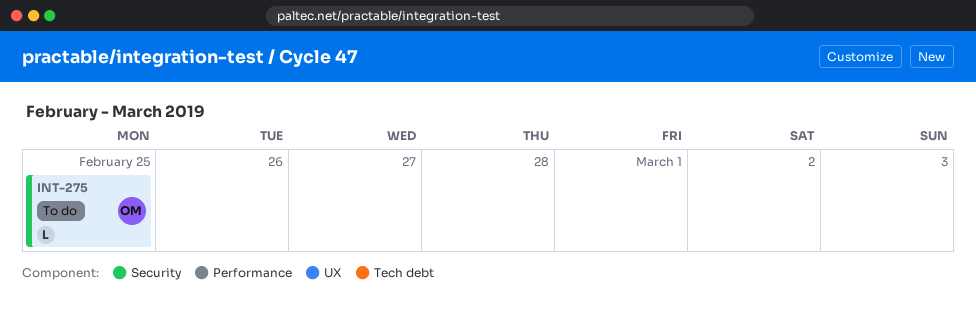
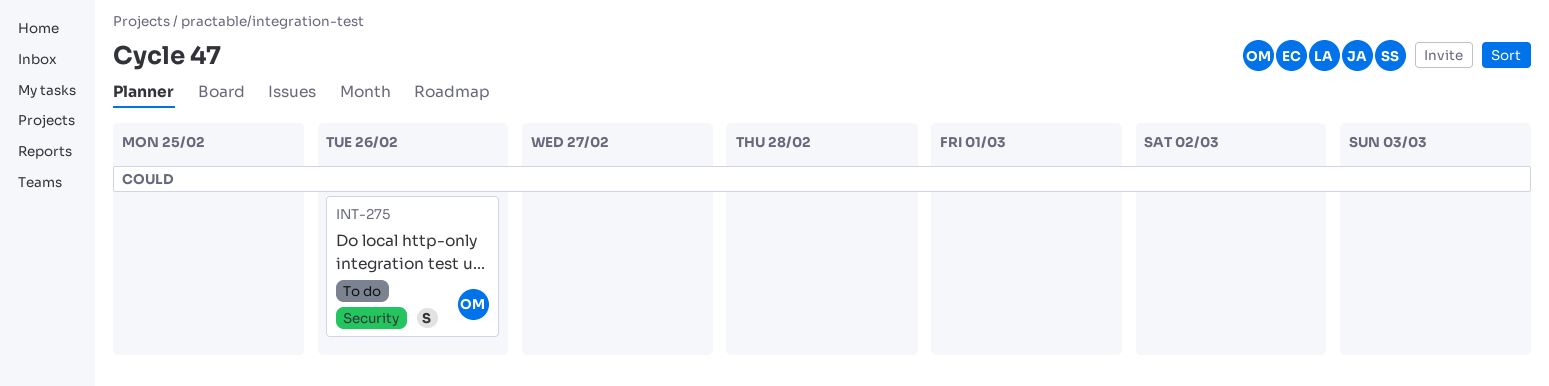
INT-275, estimate: L -> S
INT-275, due: Feb 25 -> Feb 26

